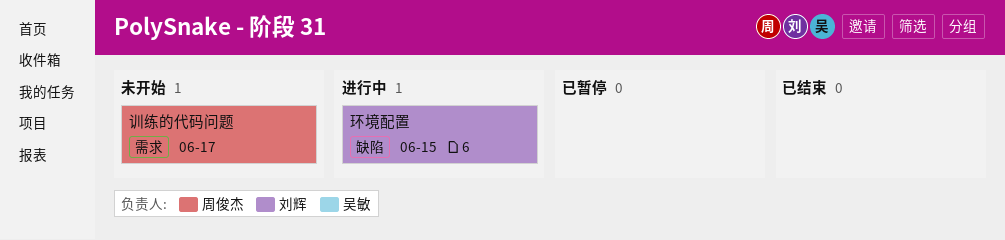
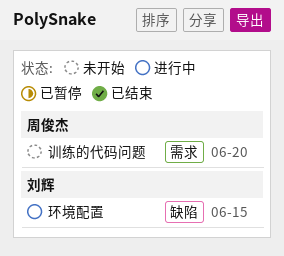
训练的代码问题, due: Jun 17 -> Jun 20

